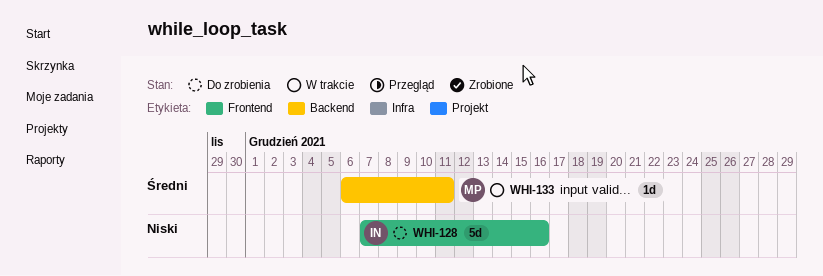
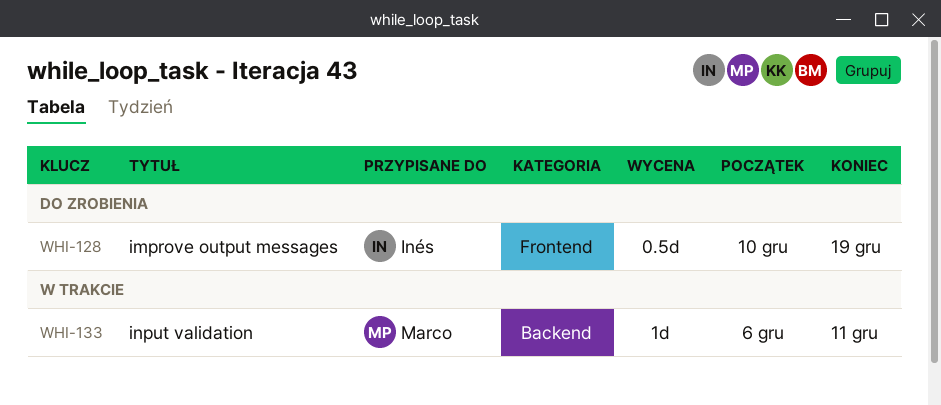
WHI-128, estimate: 5d -> 0.5d
WHI-128, start: Dec 7 -> Dec 10
WHI-128, due: Dec 16 -> Dec 19

